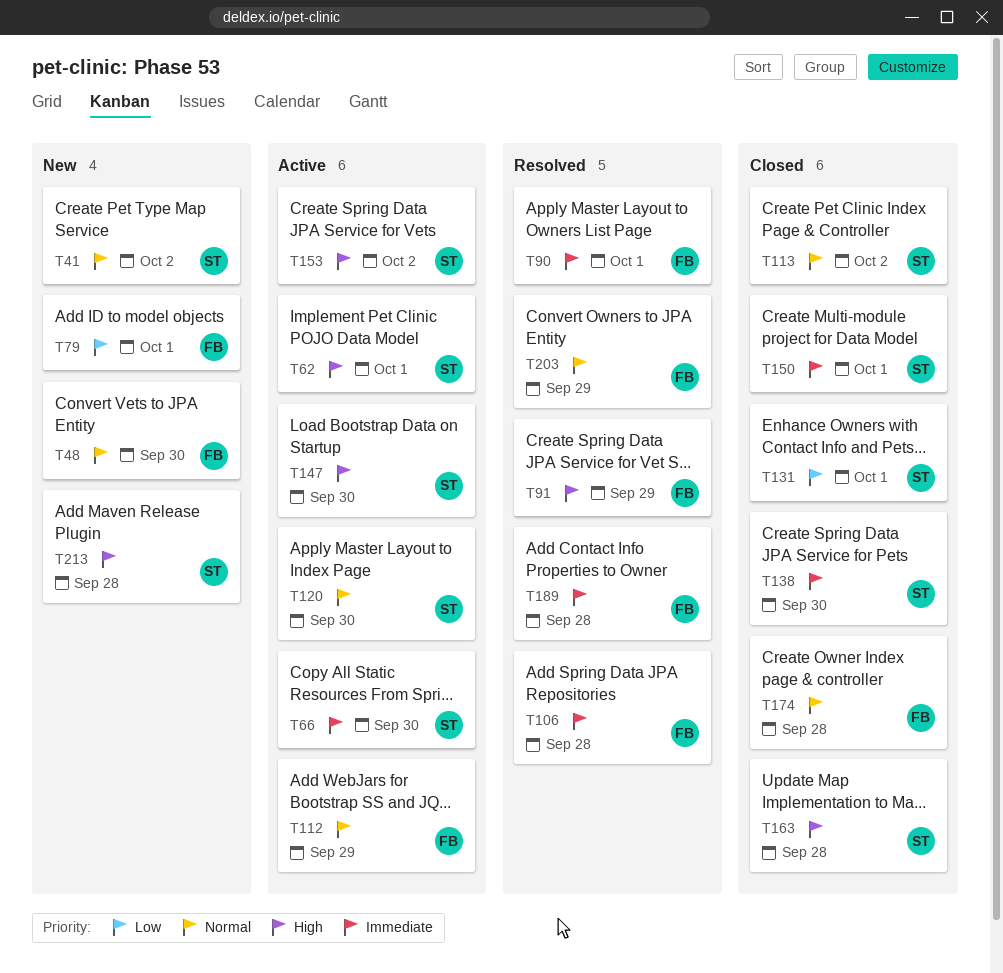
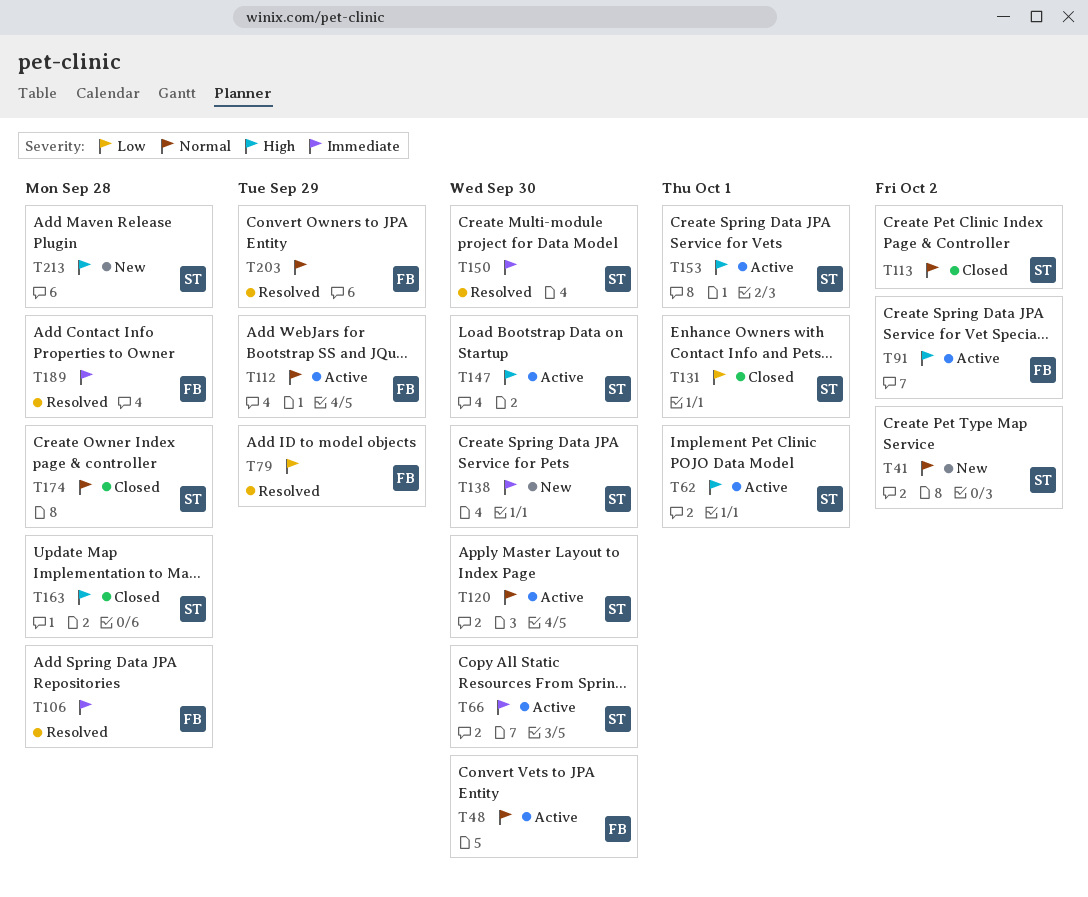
T48, status: New -> Active
T79, status: New -> Resolved
T79, due: Oct 1 -> Sep 29
T90: present -> none
T91, status: Resolved -> Active
T91, due: Sep 29 -> Oct 2
T138, status: Closed -> New
T150, status: Closed -> Resolved
T150, due: Oct 1 -> Sep 30
T153, due: Oct 2 -> Oct 1
T174, owner: FB -> ST

